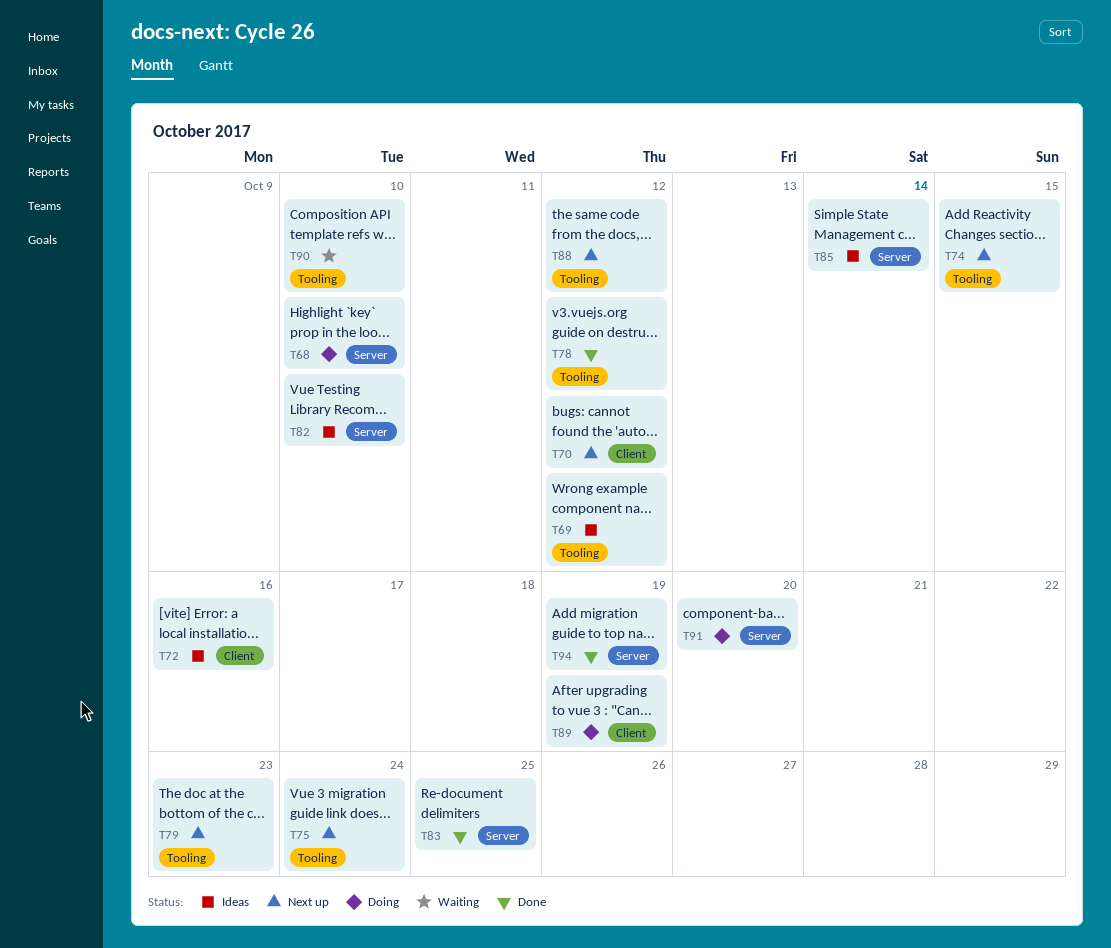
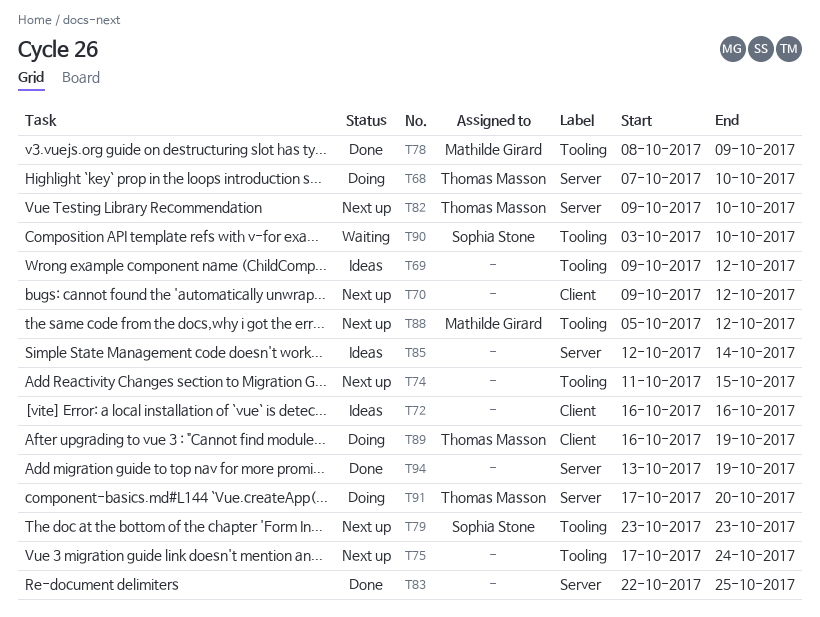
T78, due: Oct 12 -> Oct 9
T82, status: Ideas -> Next up

